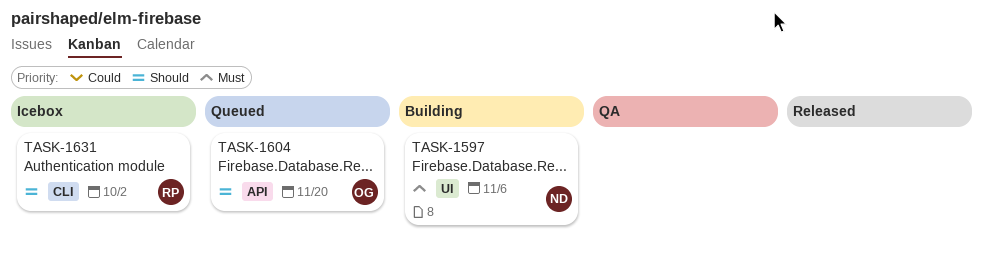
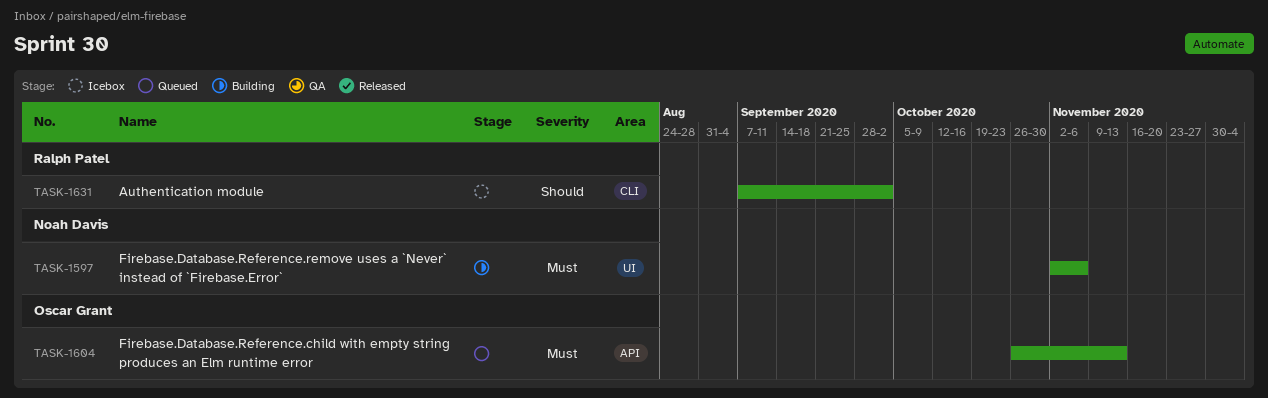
TASK-1604, priority: Should -> Must
TASK-1604, due: Nov 20 -> Nov 13

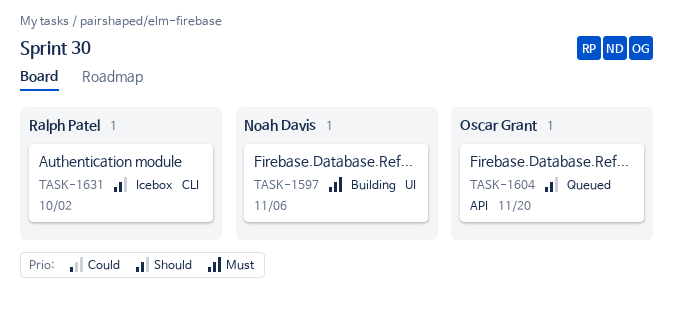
TASK-1604, priority: Must -> Should
TASK-1604, due: Nov 13 -> Nov 20

